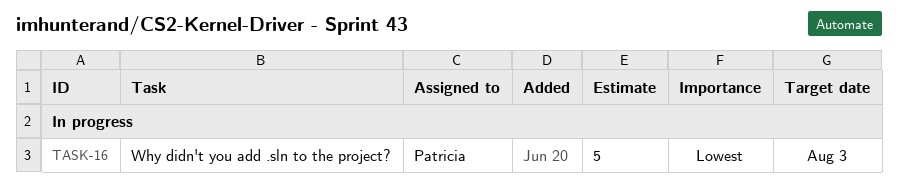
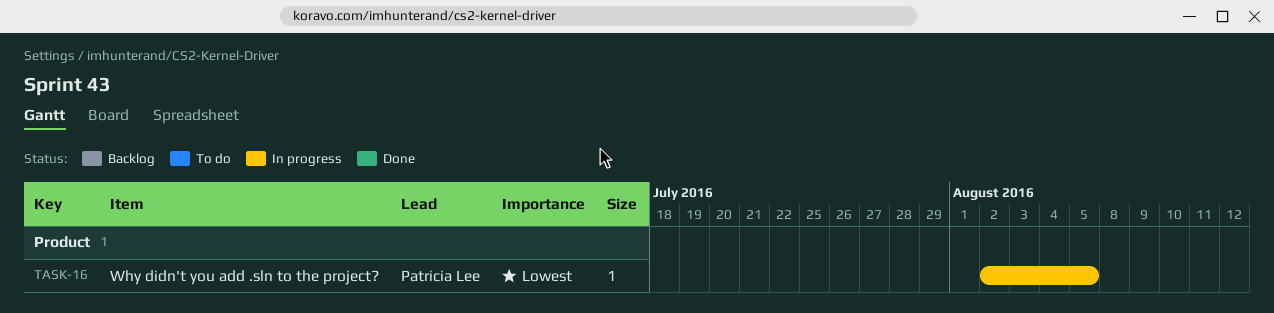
TASK-16, estimate: 5 -> 1
TASK-16, due: Aug 3 -> Aug 5

